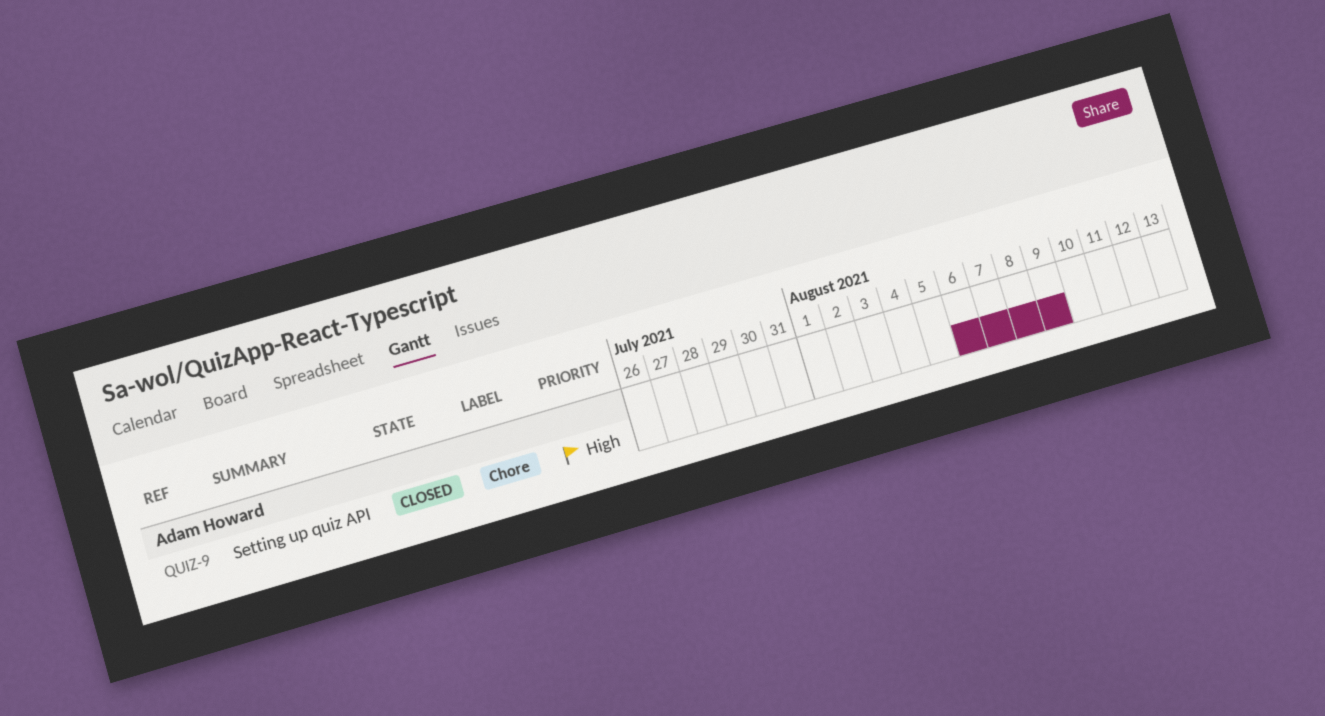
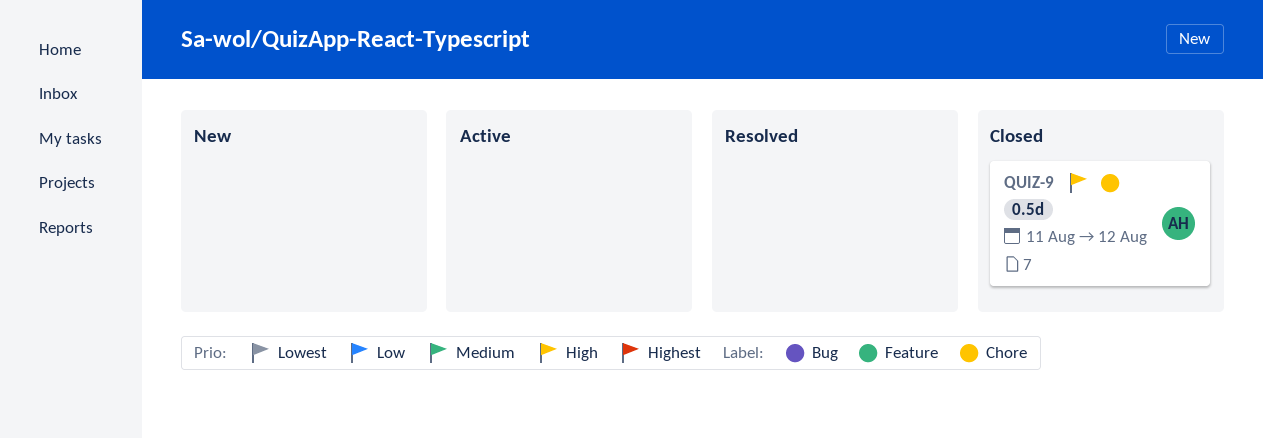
QUIZ-9, start: Aug 6 -> Aug 11
QUIZ-9, due: Aug 9 -> Aug 12

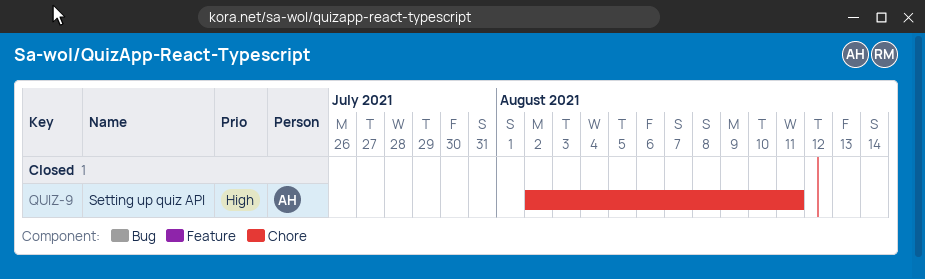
QUIZ-9, start: Aug 11 -> Aug 2
QUIZ-9, due: Aug 12 -> Aug 11

